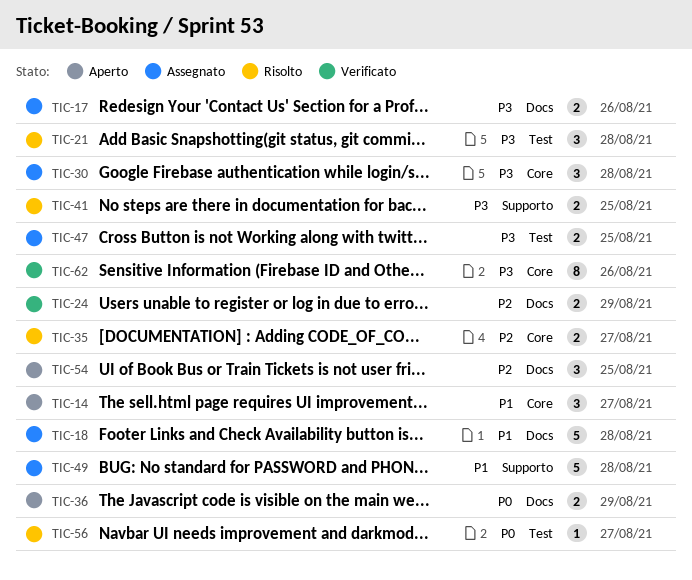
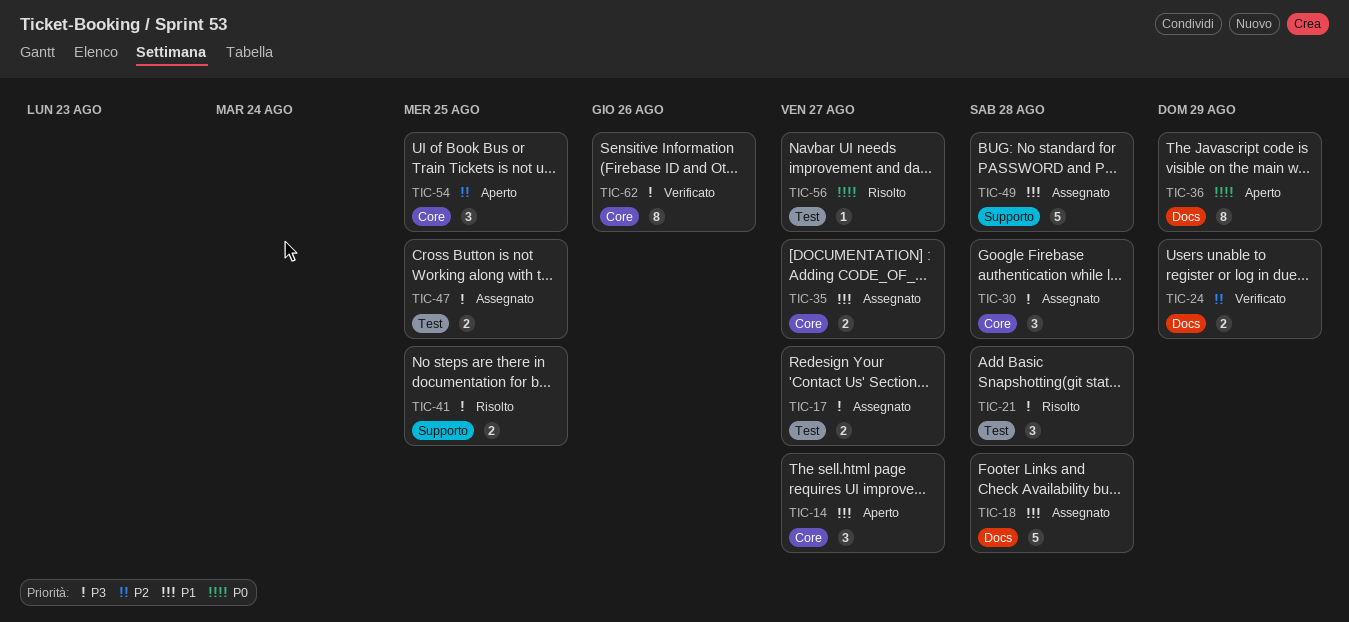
TIC-17, label: Docs -> Test
TIC-17, due: Aug 26 -> Aug 27
TIC-35, status: Risolto -> Assegnato
TIC-35, priority: P2 -> P1
TIC-36, estimate: 2 -> 8
TIC-54, label: Docs -> Core

